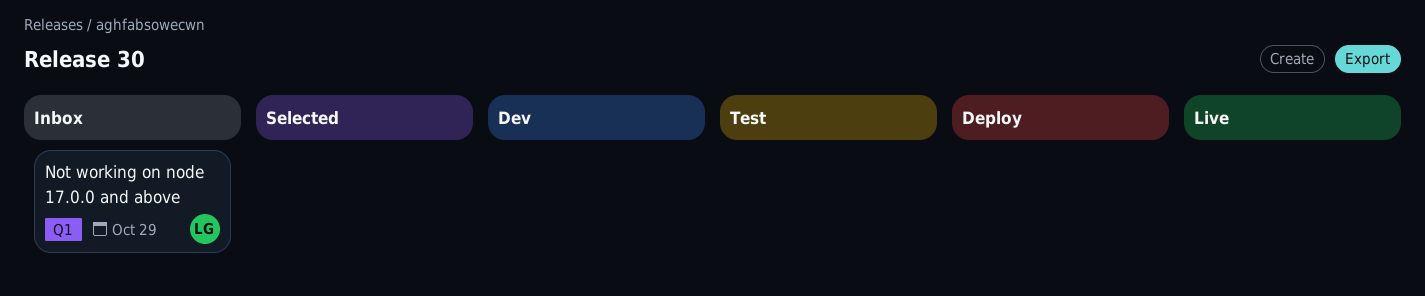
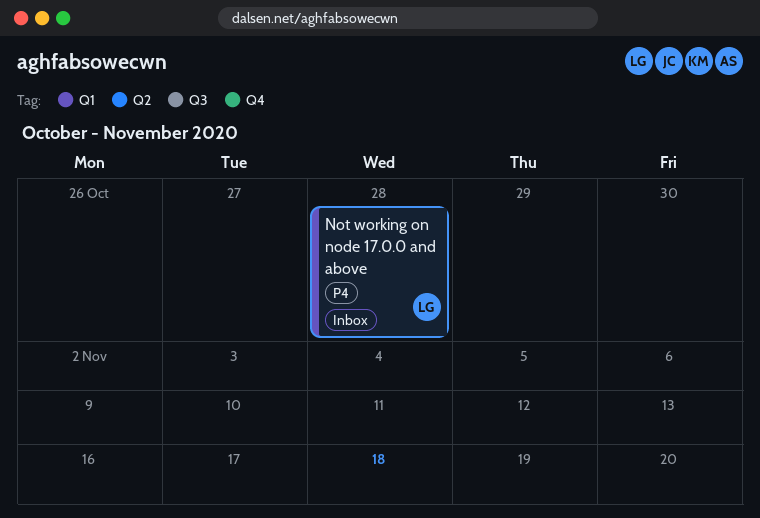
Not working on node 17.0.0 and above, due: Oct 29 -> Oct 28

